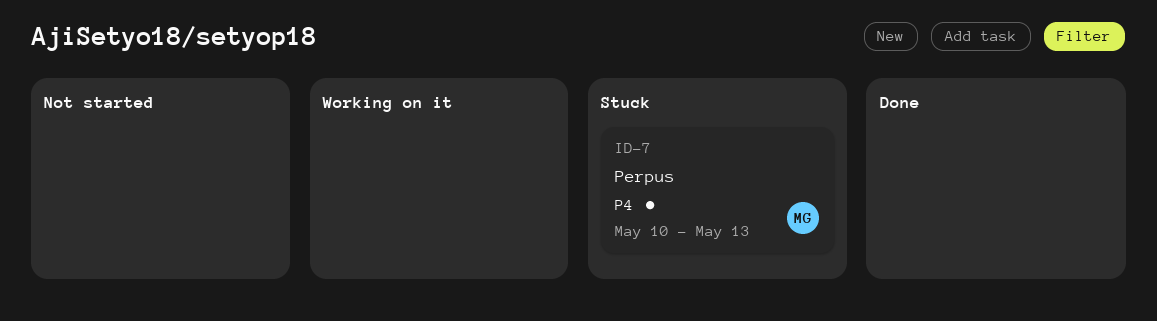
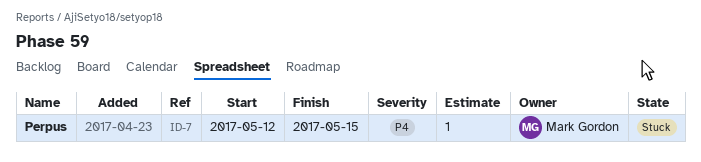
ID-7, start: May 10 -> May 12
ID-7, due: May 13 -> May 15

